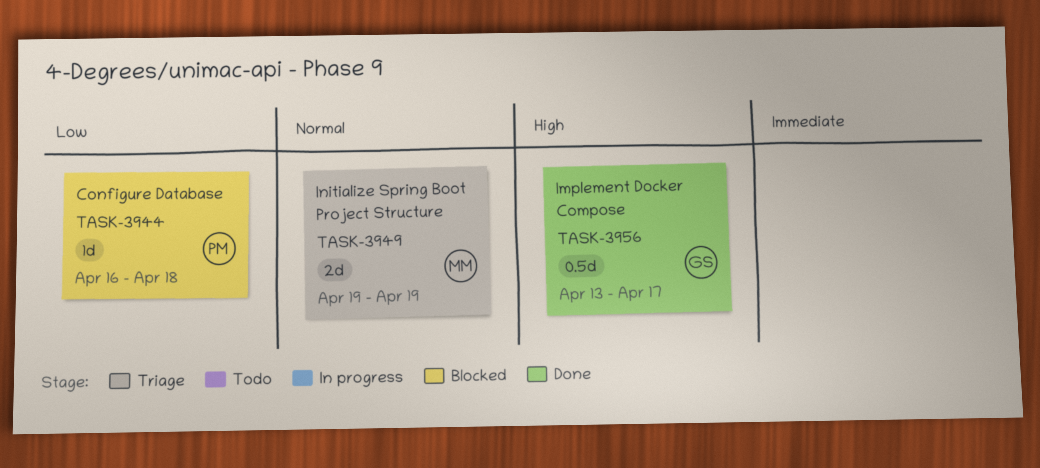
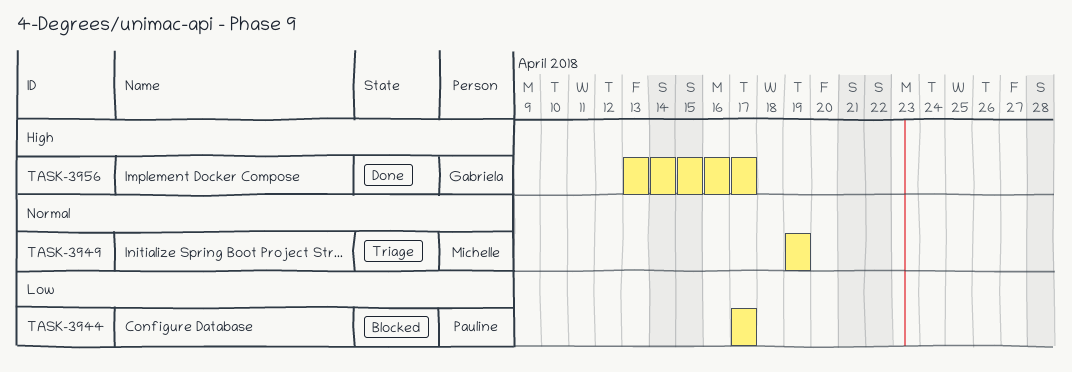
TASK-3944, start: Apr 16 -> Apr 17
TASK-3944, due: Apr 18 -> Apr 17

